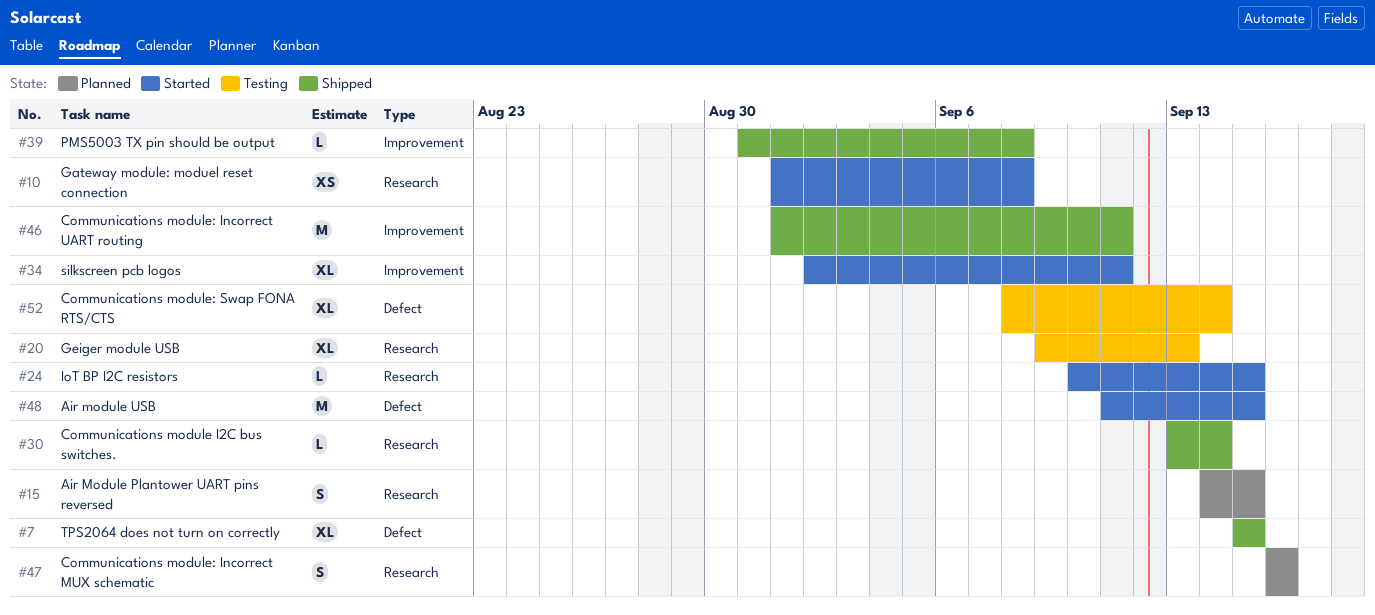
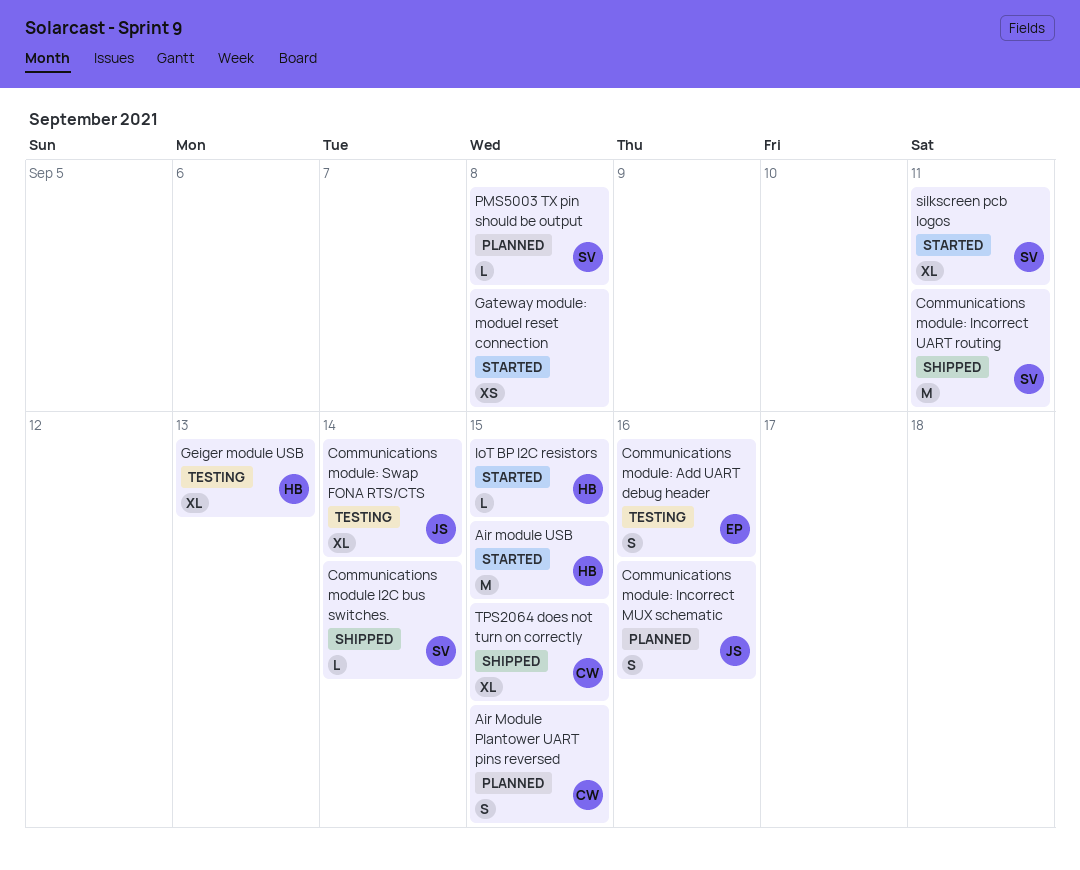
Communications module: Add UART debug header: none -> present
PMS5003 TX pin should be output, status: Shipped -> Planned

